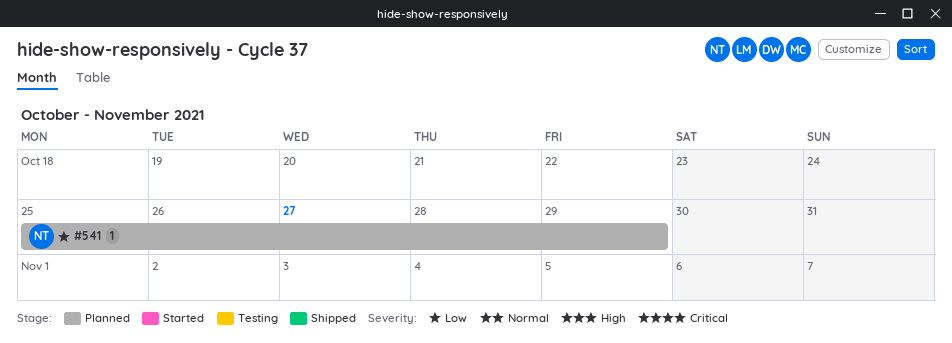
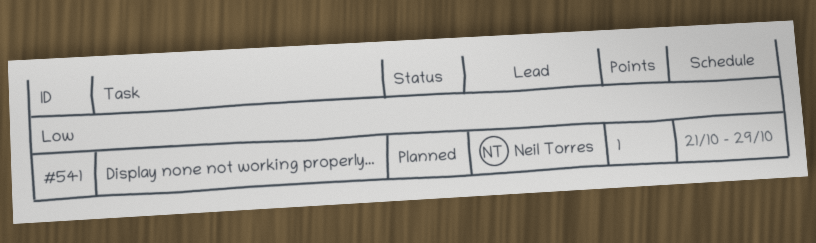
#541, start: Oct 25 -> Oct 21

